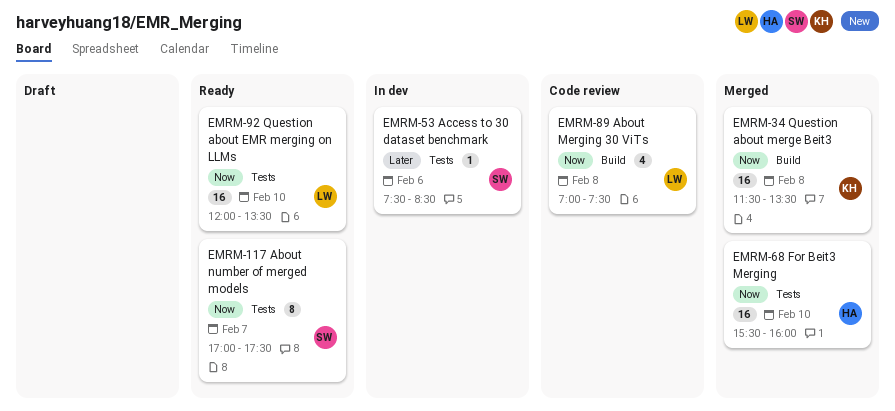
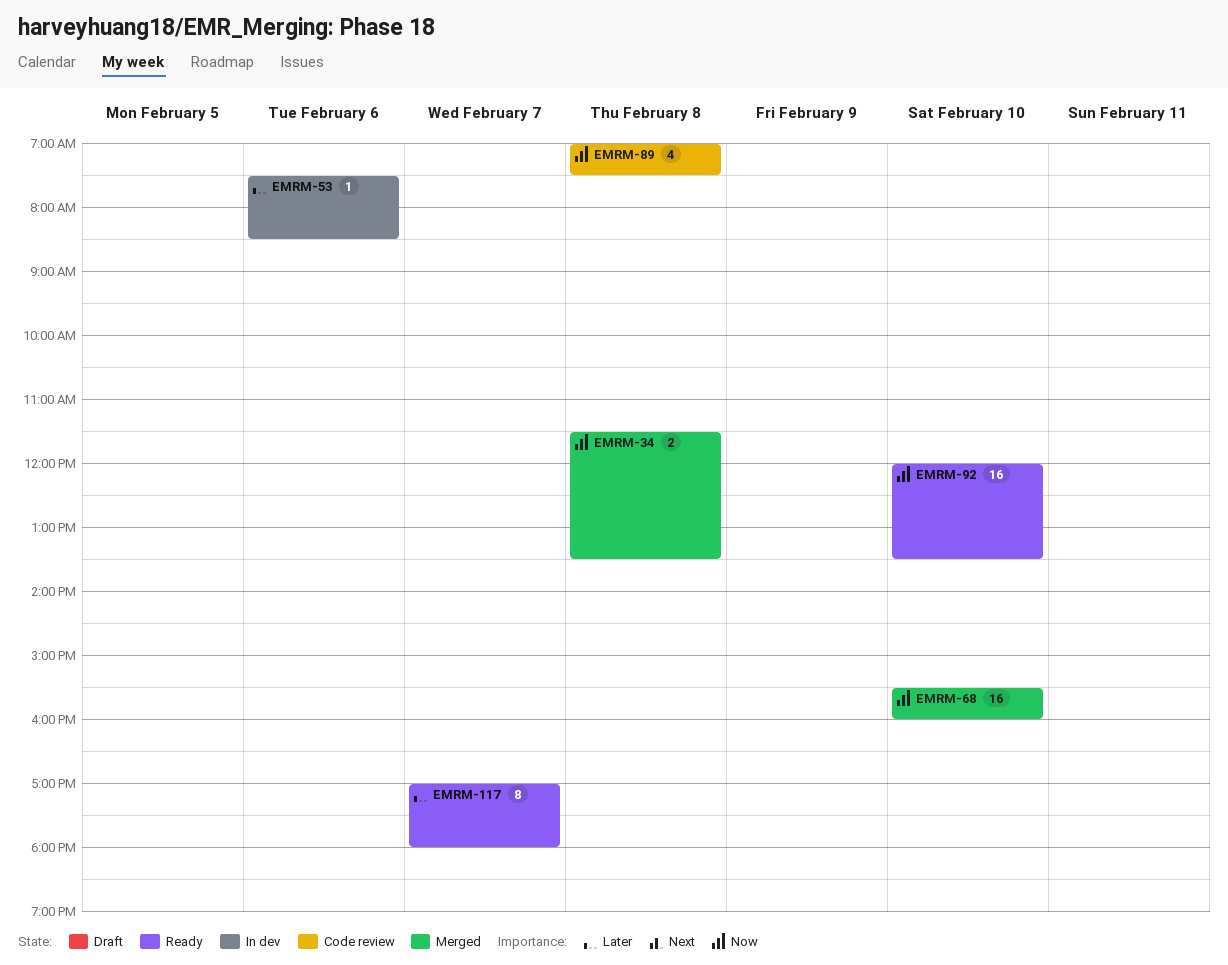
EMRM-34, estimate: 16 -> 2
EMRM-117, priority: Now -> Later
EMRM-117, ends: 17:30 -> 18:00

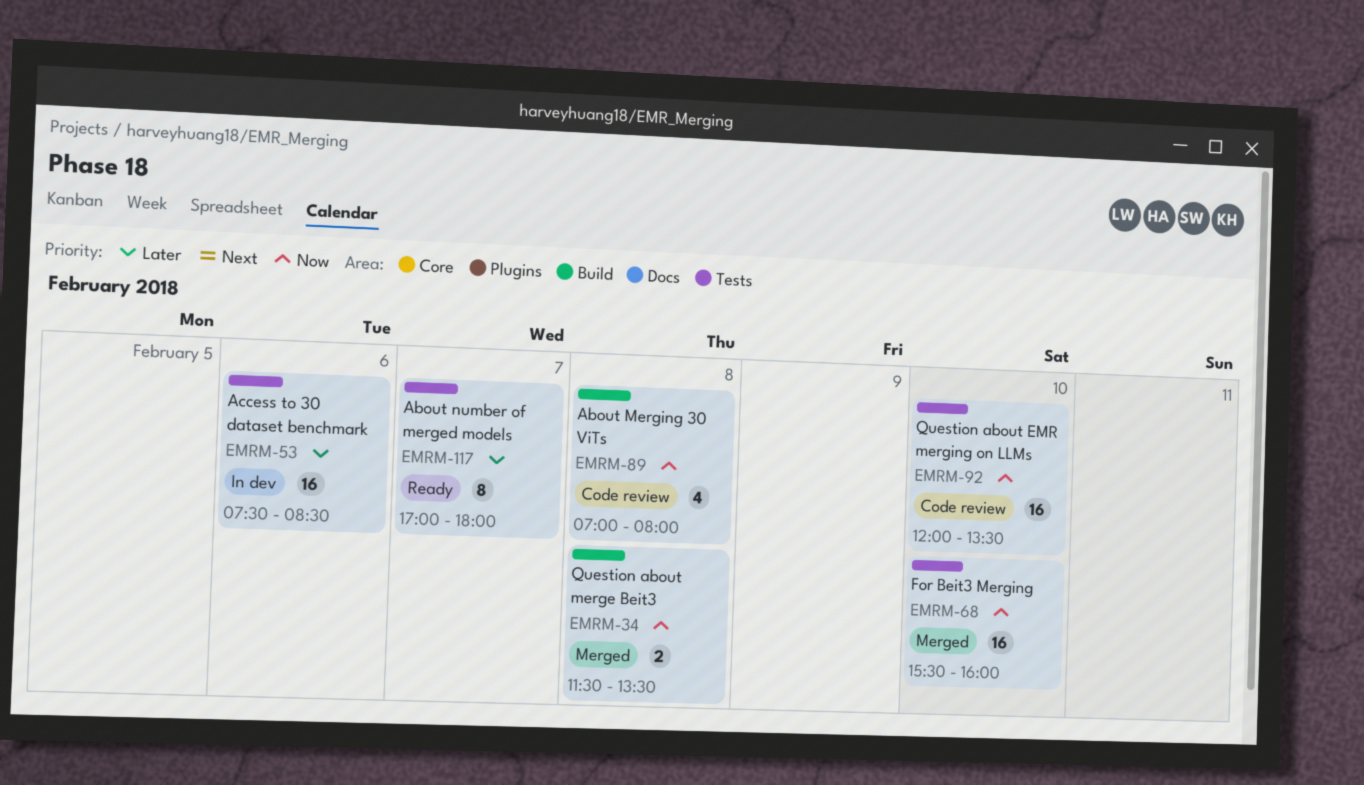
EMRM-53, estimate: 1 -> 16
EMRM-89, ends: 07:30 -> 08:00
EMRM-92, status: Ready -> Code review

